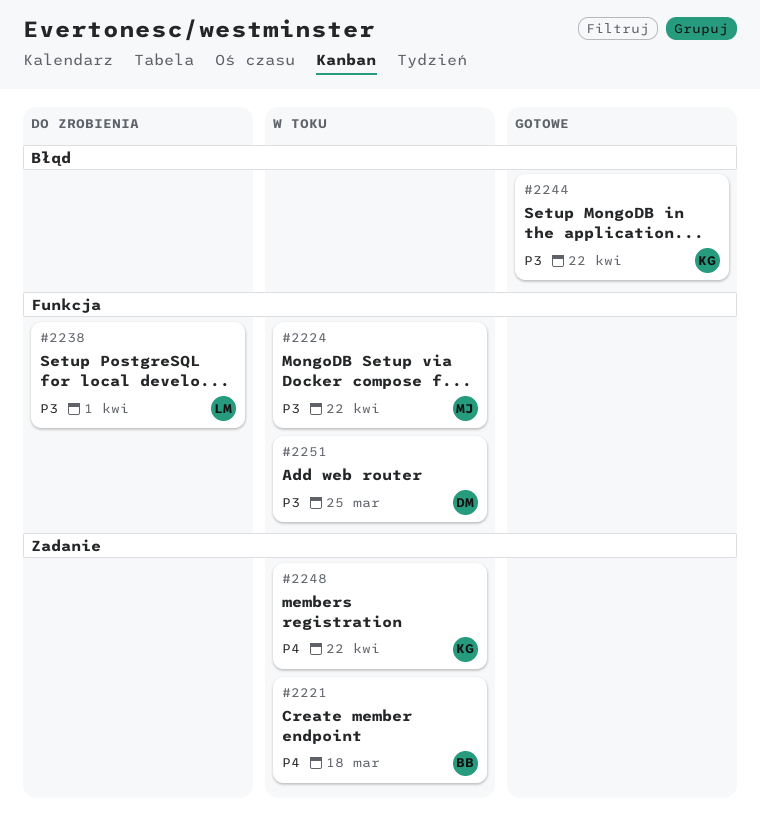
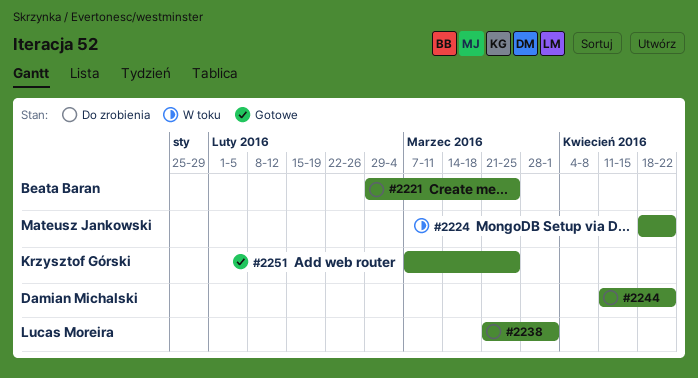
#2221, status: W toku -> Do zrobienia
#2221, due: Mar 18 -> Mar 25
#2244, status: Gotowe -> Do zrobienia
#2244, owner: Krzysztof Górski -> Damian Michalski
#2248: present -> none
#2251, status: W toku -> Gotowe
#2251, owner: Damian Michalski -> Krzysztof Górski

